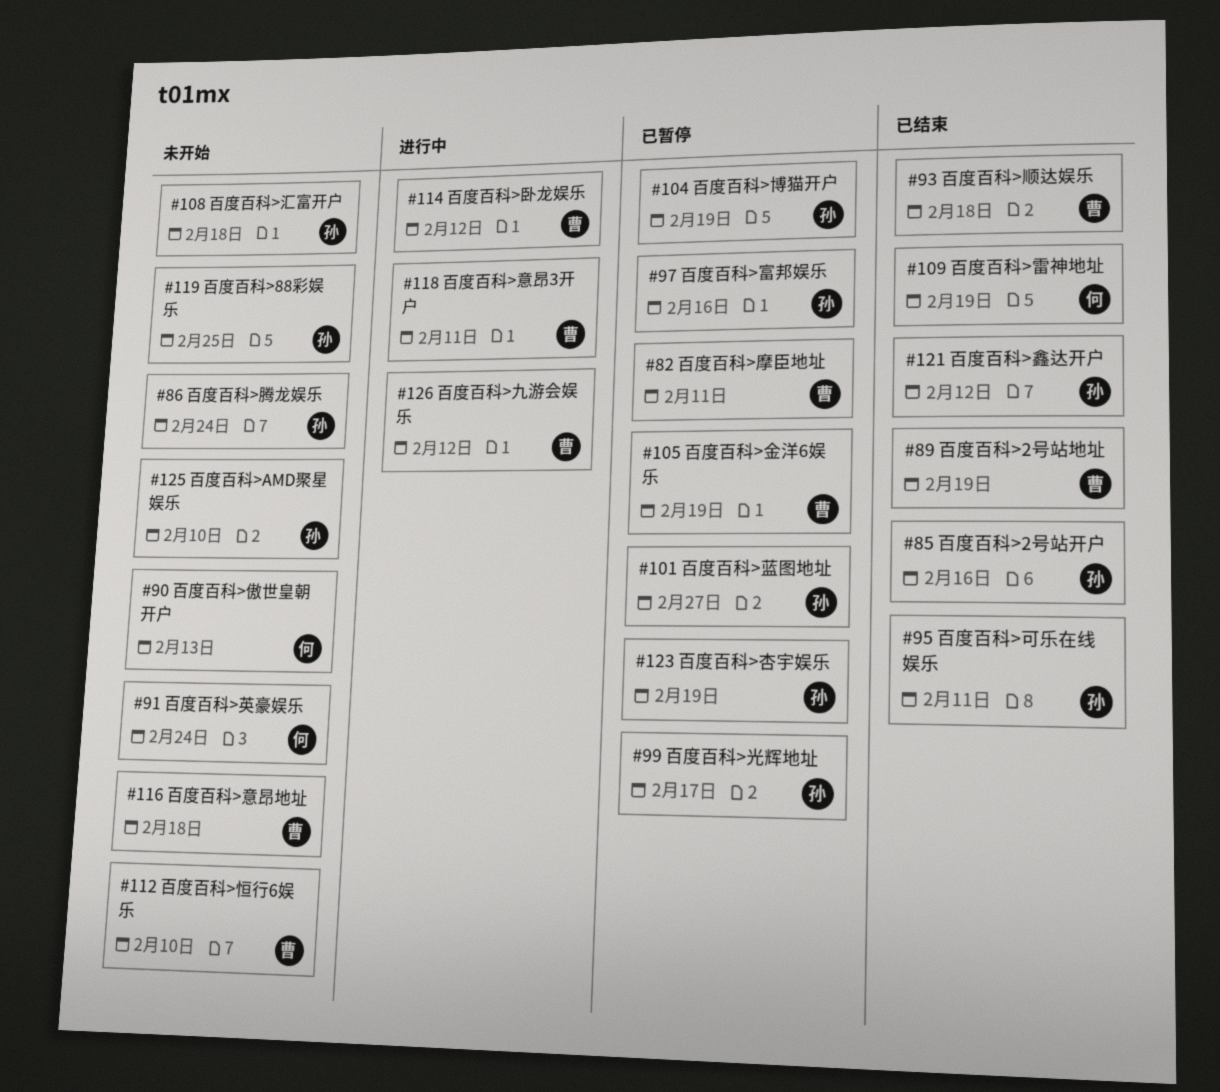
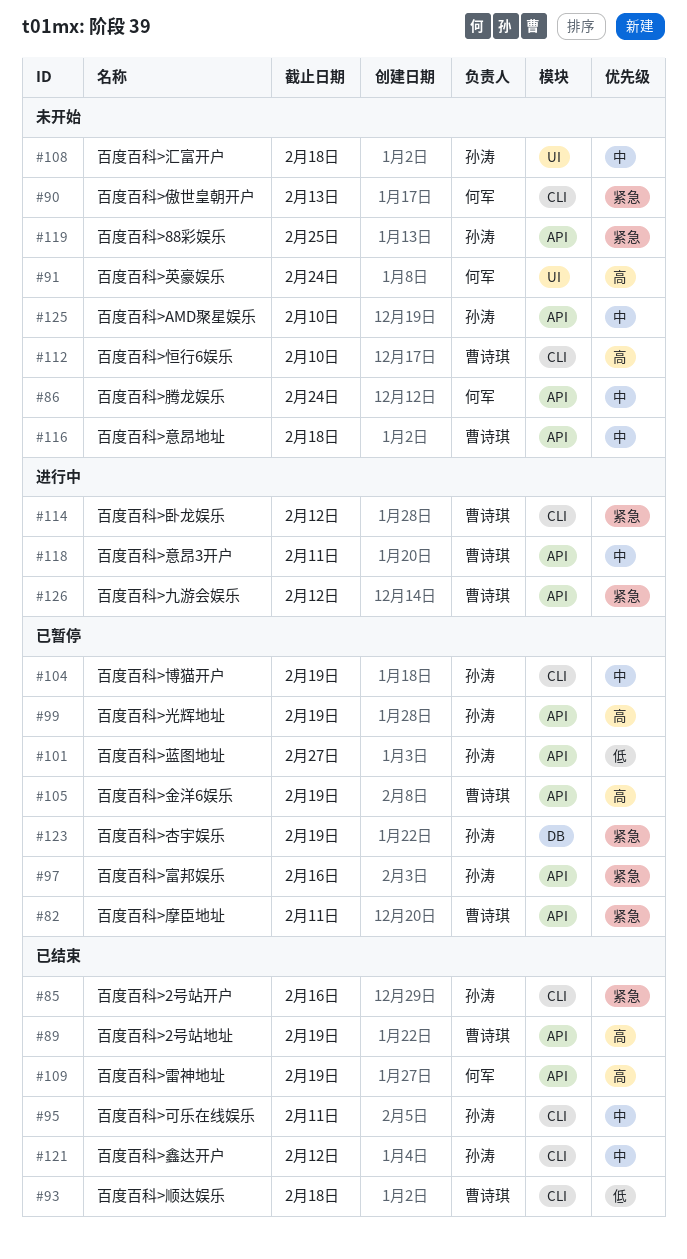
#86, owner: 孙涛 -> 何军
#99, due: Feb 17 -> Feb 19

